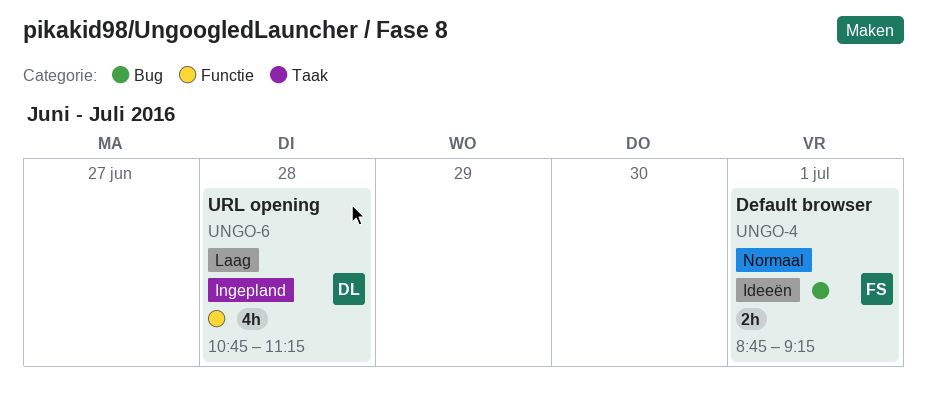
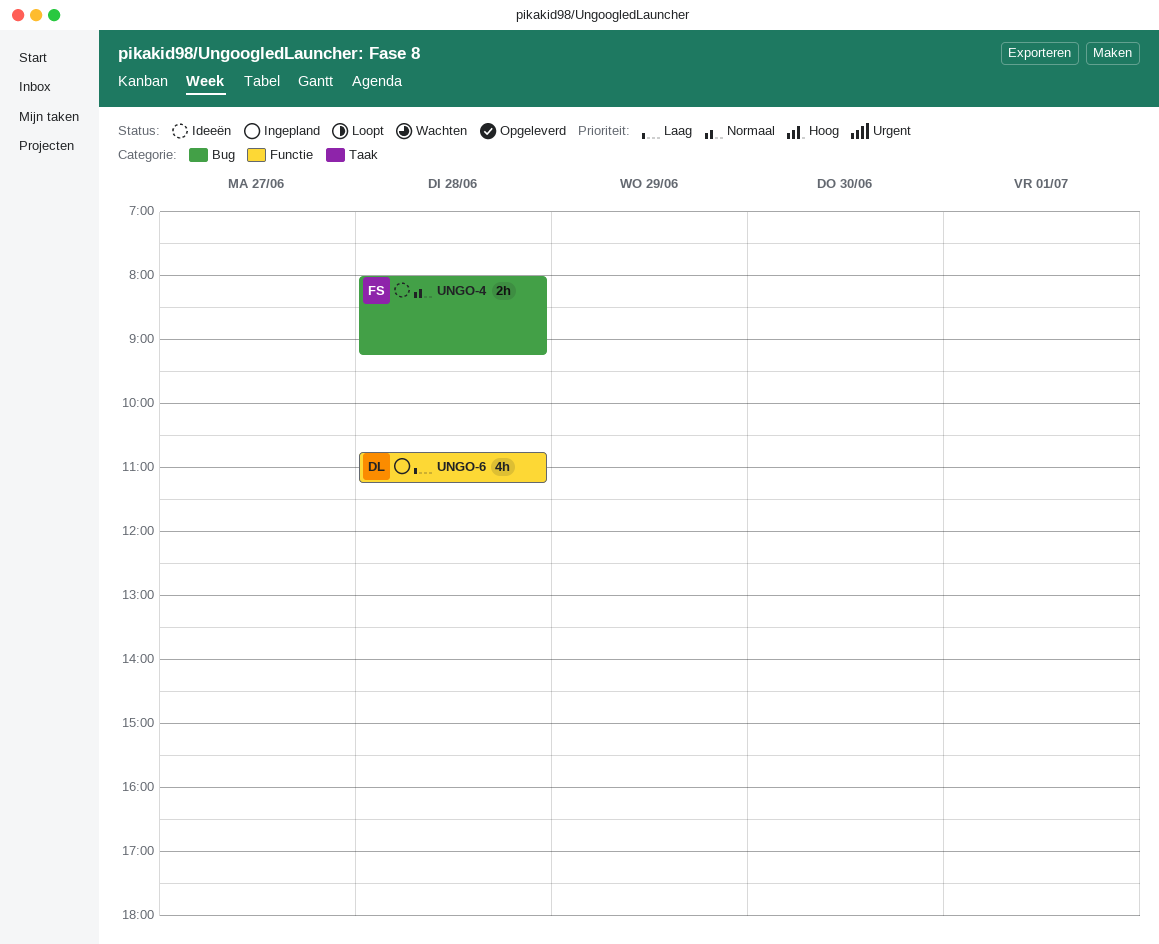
UNGO-4, day: Jul 1 -> Jun 28
UNGO-4, begins: 08:45 -> 08:00

